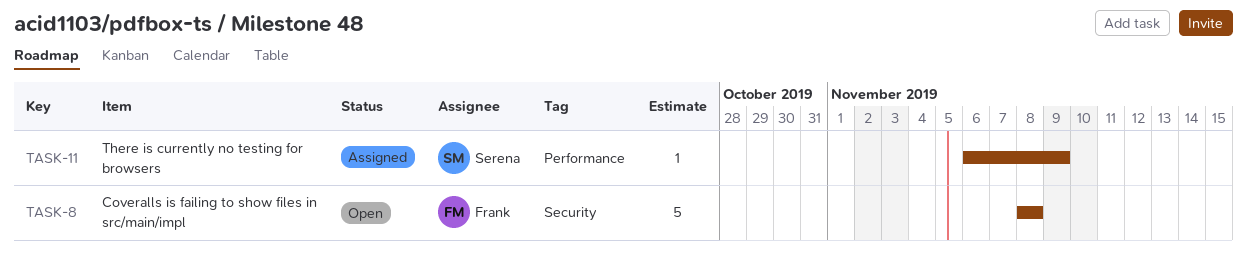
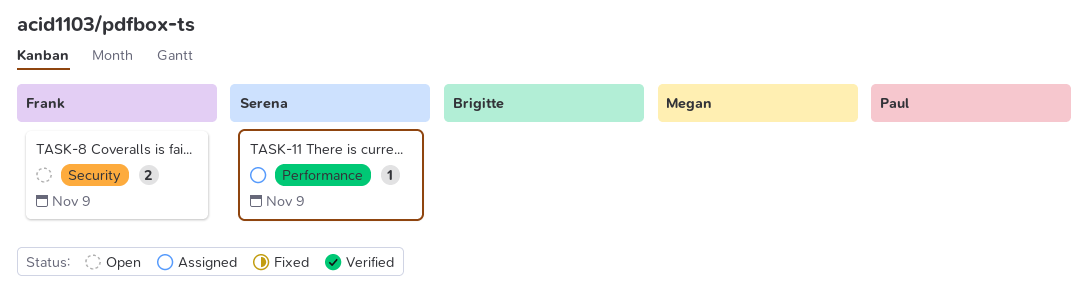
TASK-8, estimate: 5 -> 2
TASK-8, due: Nov 8 -> Nov 9

